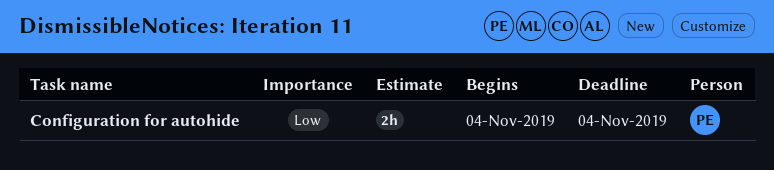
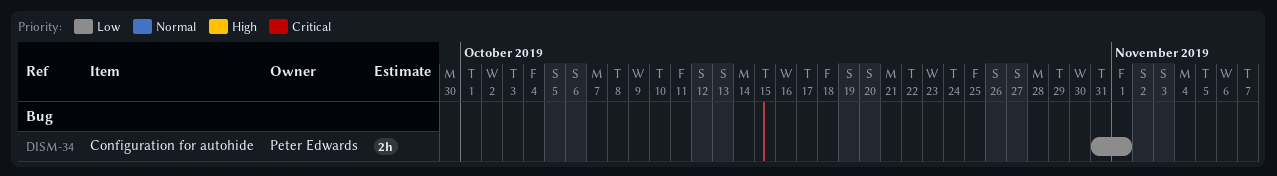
Configuration for autohide, start: Nov 4 -> Oct 31
Configuration for autohide, due: Nov 4 -> Nov 1

